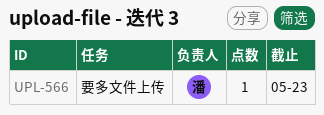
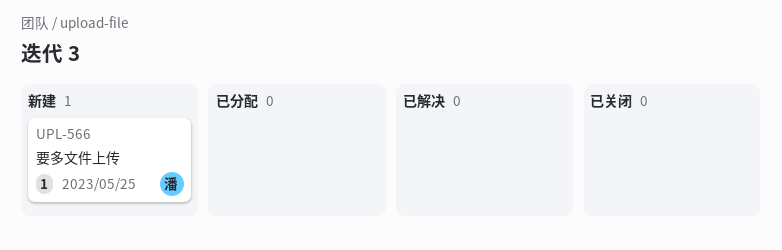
UPL-566, due: May 23 -> May 25

